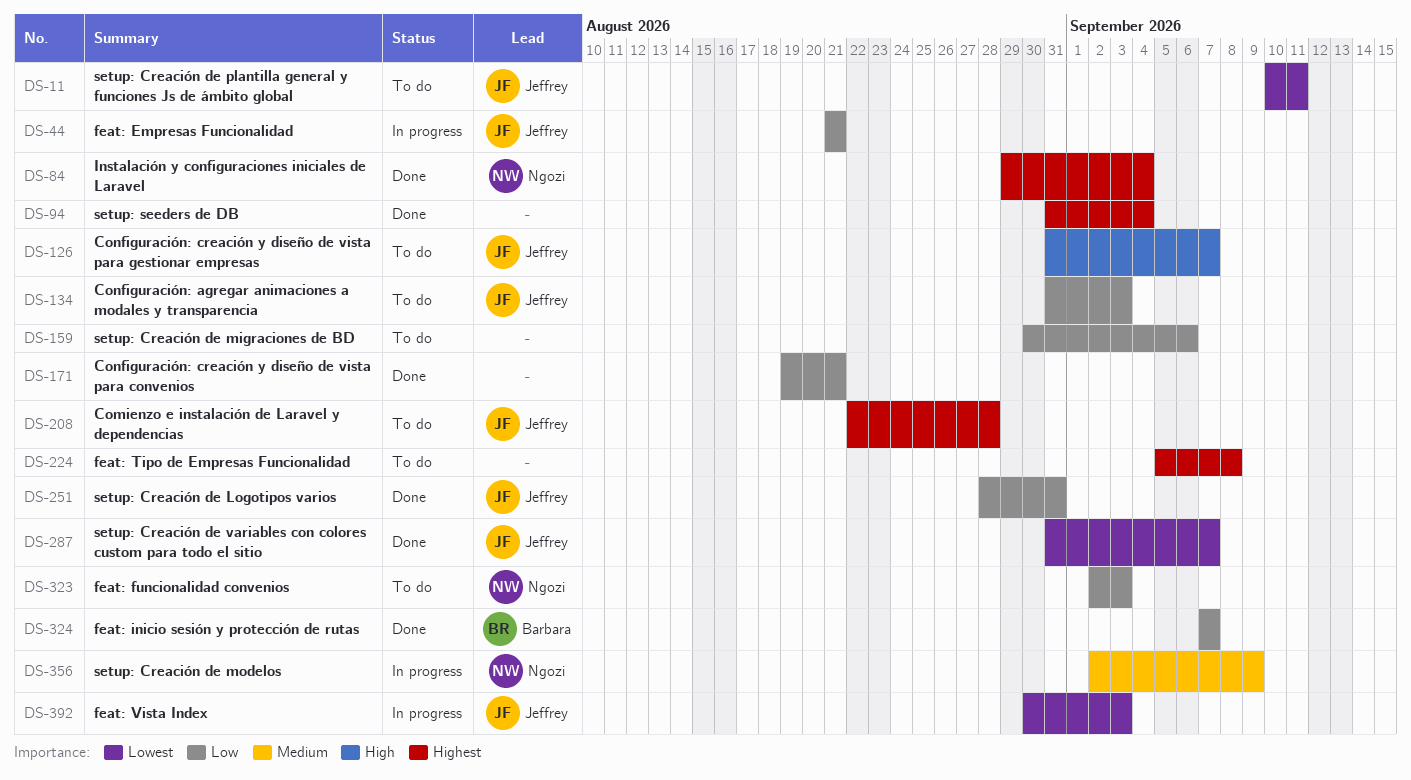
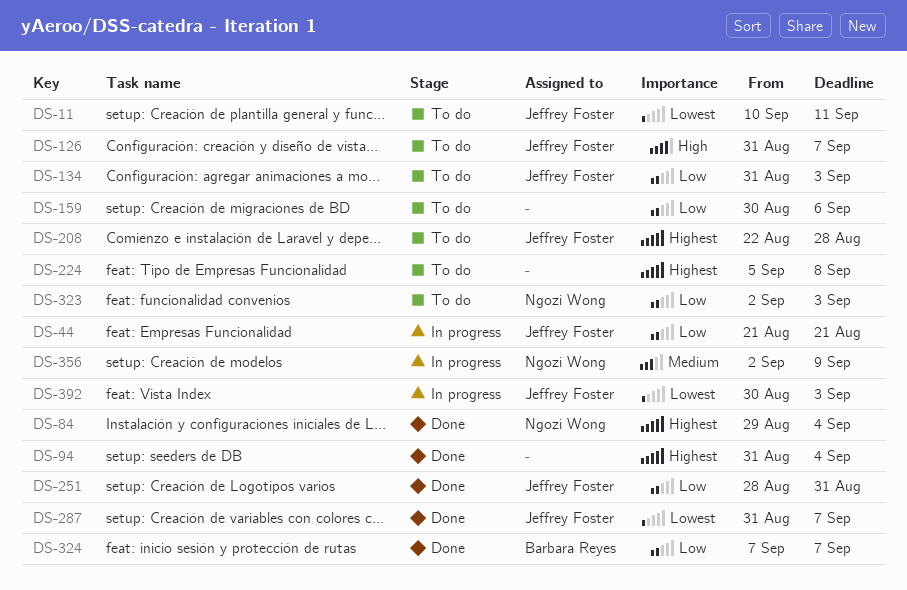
DS-171: present -> none

